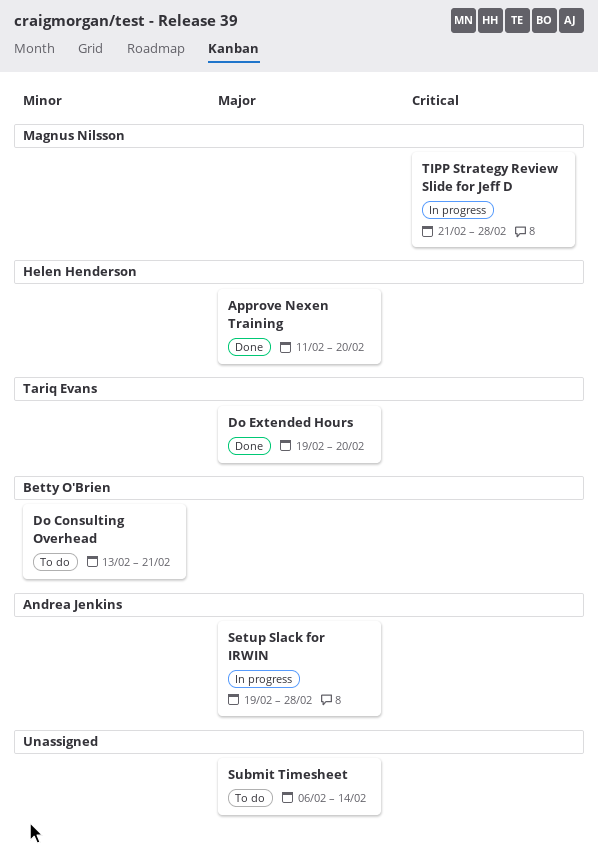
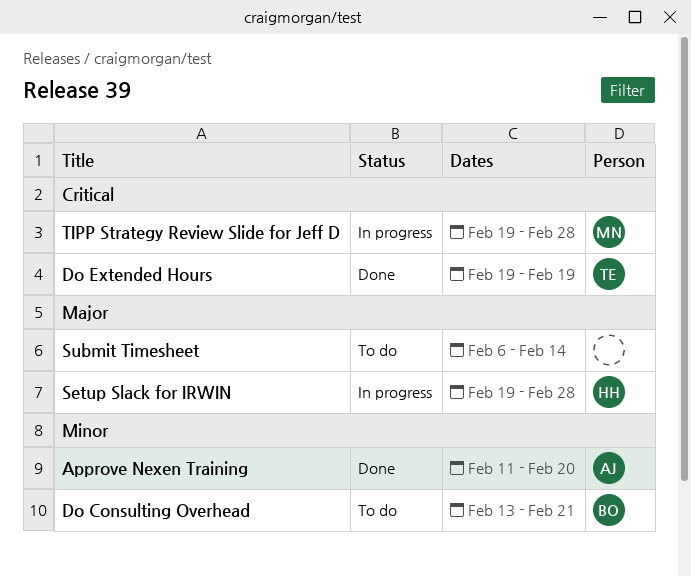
Approve Nexen Training, owner: Helen Henderson -> Andrea Jenkins
Approve Nexen Training, priority: Major -> Minor
Do Extended Hours, priority: Major -> Critical
Do Extended Hours, due: Feb 20 -> Feb 19
Setup Slack for IRWIN, owner: Andrea Jenkins -> Helen Henderson
TIPP Strategy Review Slide for Jeff D, start: Feb 21 -> Feb 19

